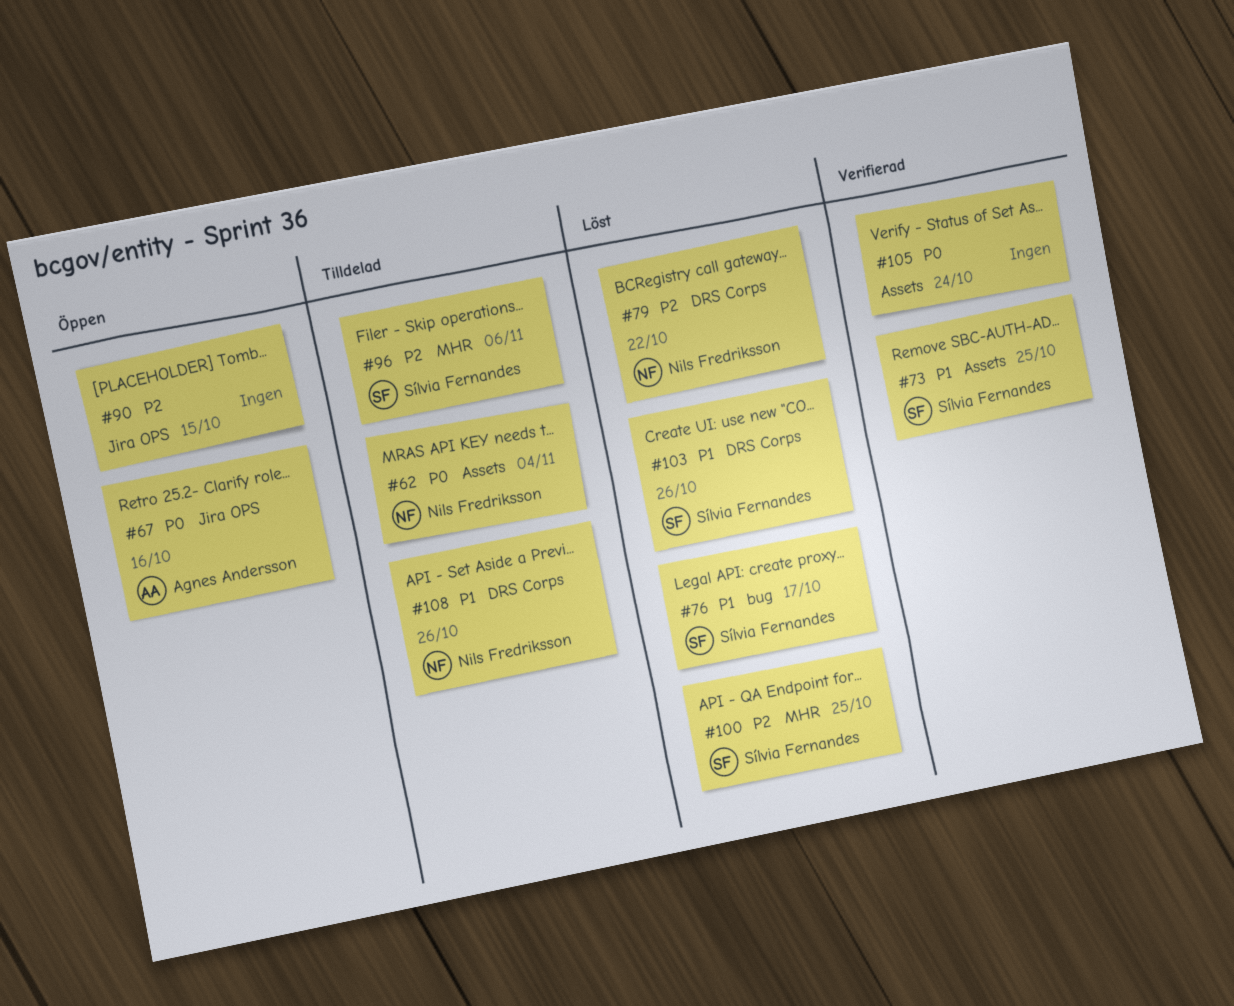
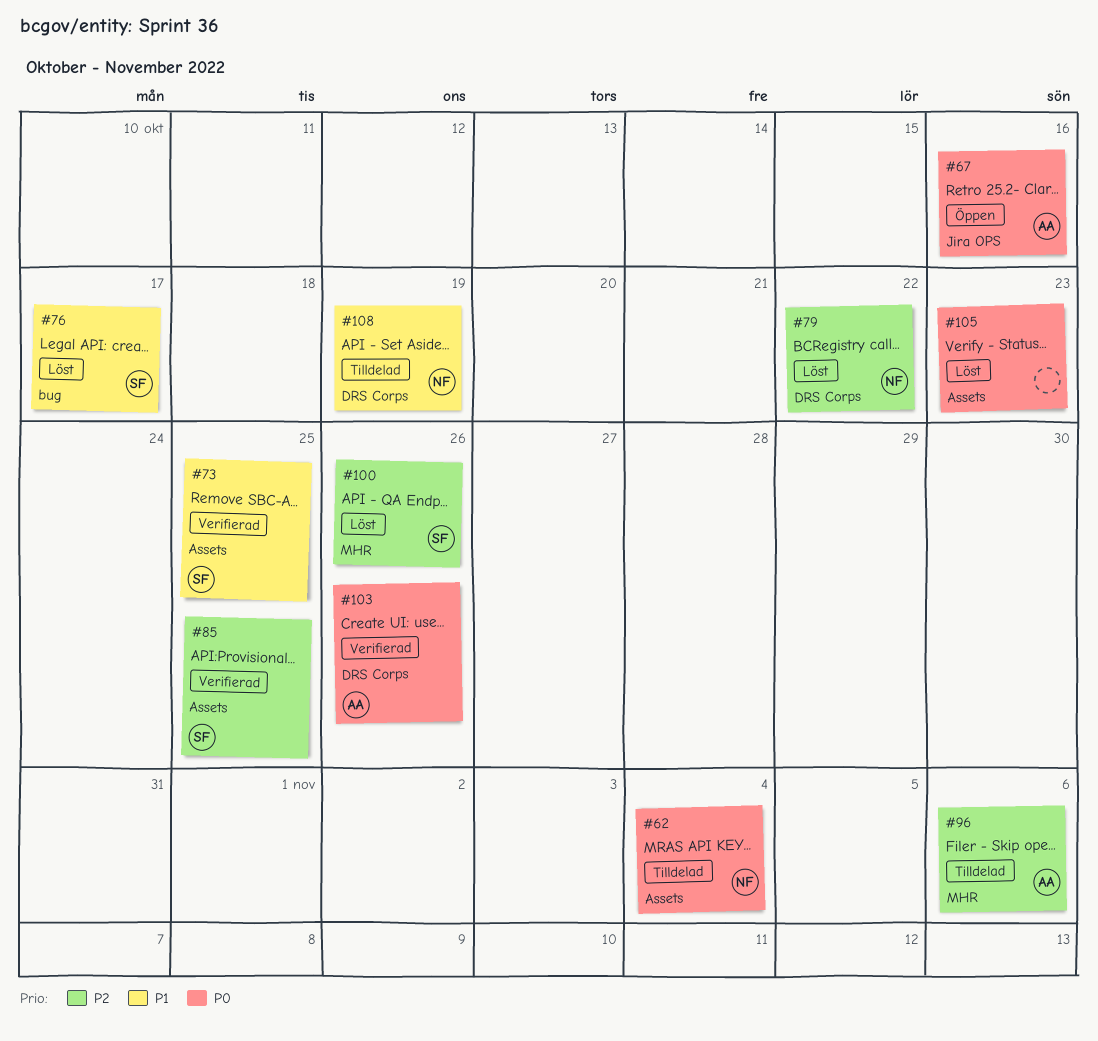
#85: none -> present
#90: present -> none
#96, owner: Sílvia Fernandes -> Agnes Andersson
#100, due: Oct 25 -> Oct 26
#103, status: Löst -> Verifierad
#103, owner: Sílvia Fernandes -> Agnes Andersson
#103, priority: P1 -> P0
#105, status: Verifierad -> Löst
#105, due: Oct 24 -> Oct 23
#108, due: Oct 26 -> Oct 19

